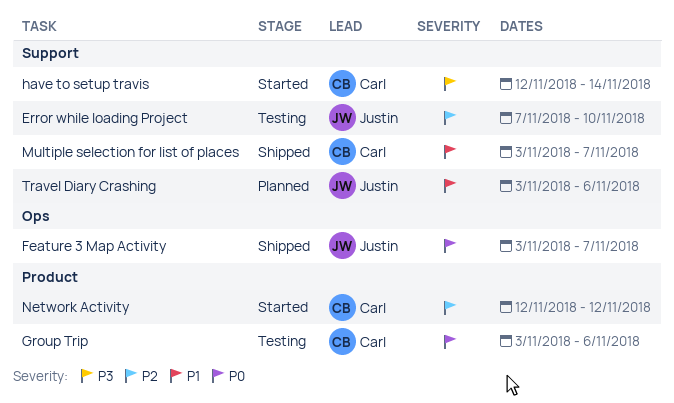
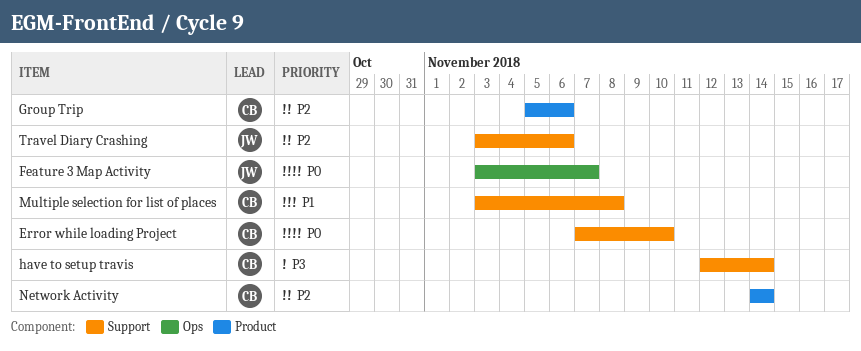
Error while loading Project, owner: Justin -> Carl
Error while loading Project, priority: P2 -> P0
Group Trip, priority: P0 -> P2
Group Trip, start: Nov 3 -> Nov 5
Multiple selection for list of places, due: Nov 7 -> Nov 8
Network Activity, start: Nov 12 -> Nov 14
Network Activity, due: Nov 12 -> Nov 14
Travel Diary Crashing, priority: P1 -> P2

